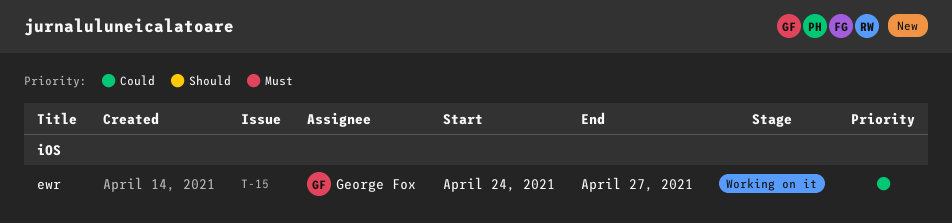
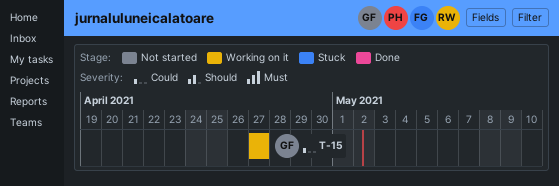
T-15, start: Apr 24 -> Apr 27

